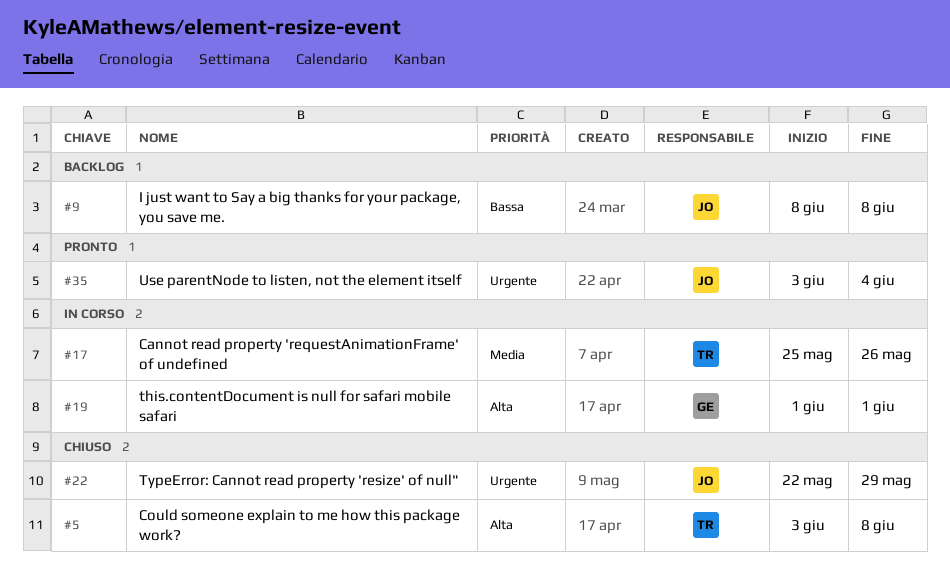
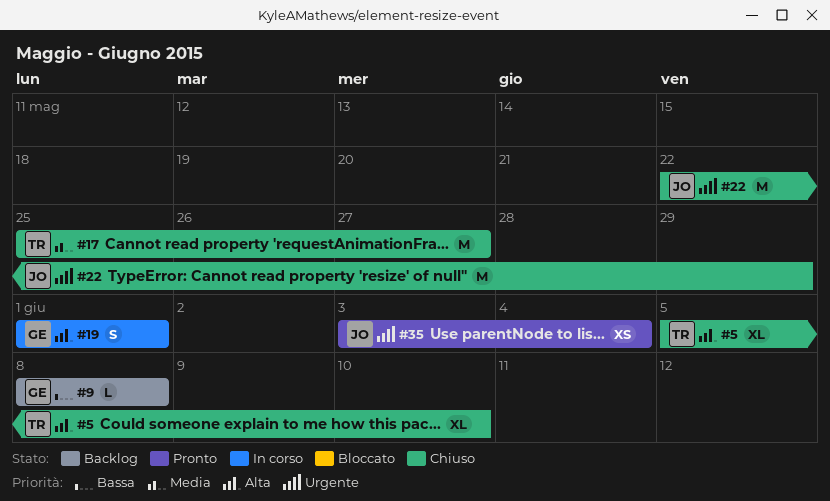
#5, start: Jun 3 -> Jun 5
#5, due: Jun 8 -> Jun 10
#9, owner: JO -> GE
#17, status: In corso -> Chiuso
#17, due: May 26 -> May 27

